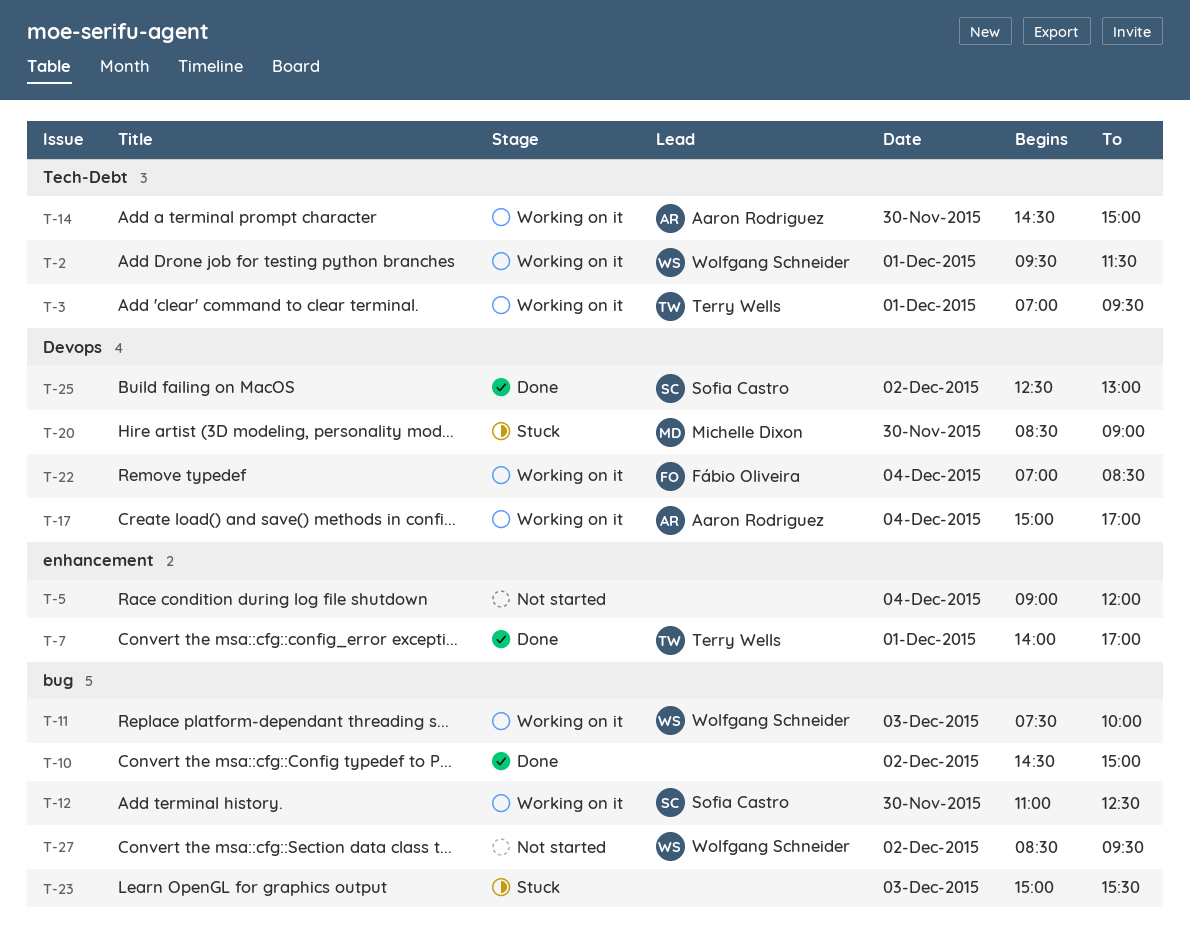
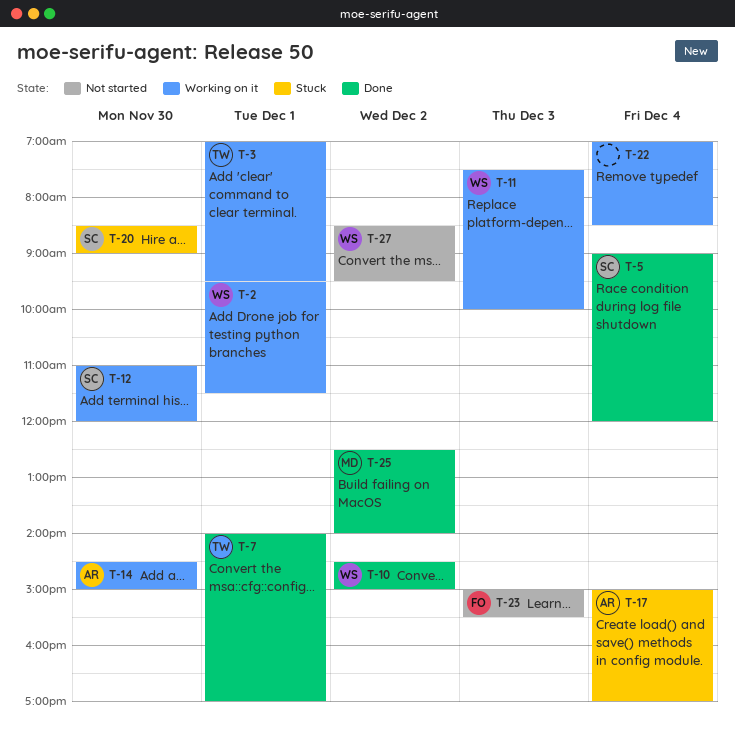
T-5, status: Not started -> Done
T-5, owner: none -> Sofia Castro
T-10, owner: none -> Wolfgang Schneider
T-12, ends: 12:30 -> 12:00
T-17, status: Working on it -> Stuck
T-20, owner: Michelle Dixon -> Sofia Castro
T-22, owner: Fábio Oliveira -> none
T-23, status: Stuck -> Not started
T-23, owner: none -> Fábio Oliveira
T-25, owner: Sofia Castro -> Michelle Dixon
T-25, ends: 13:00 -> 14:00

